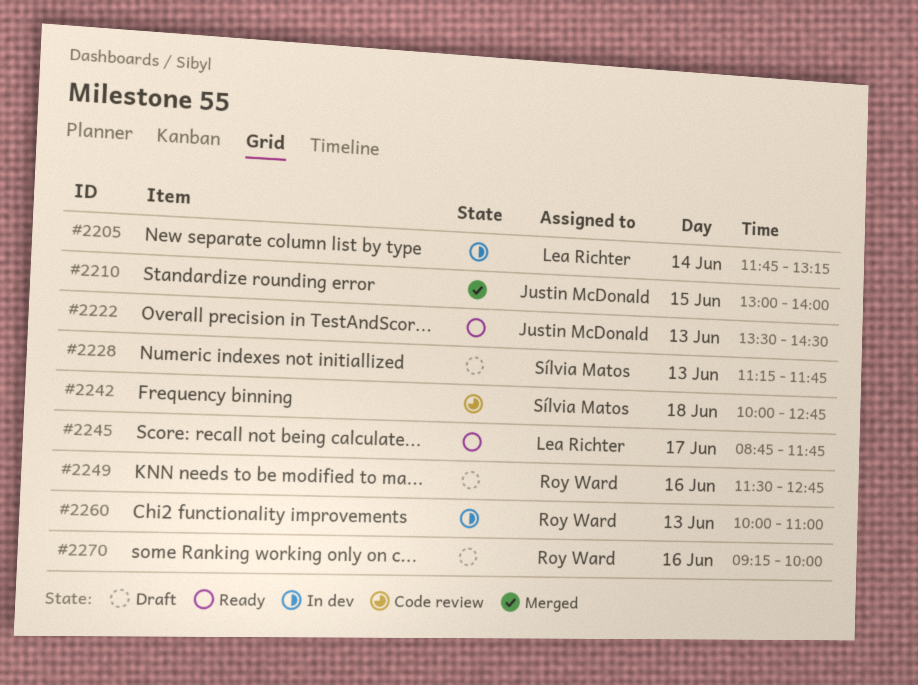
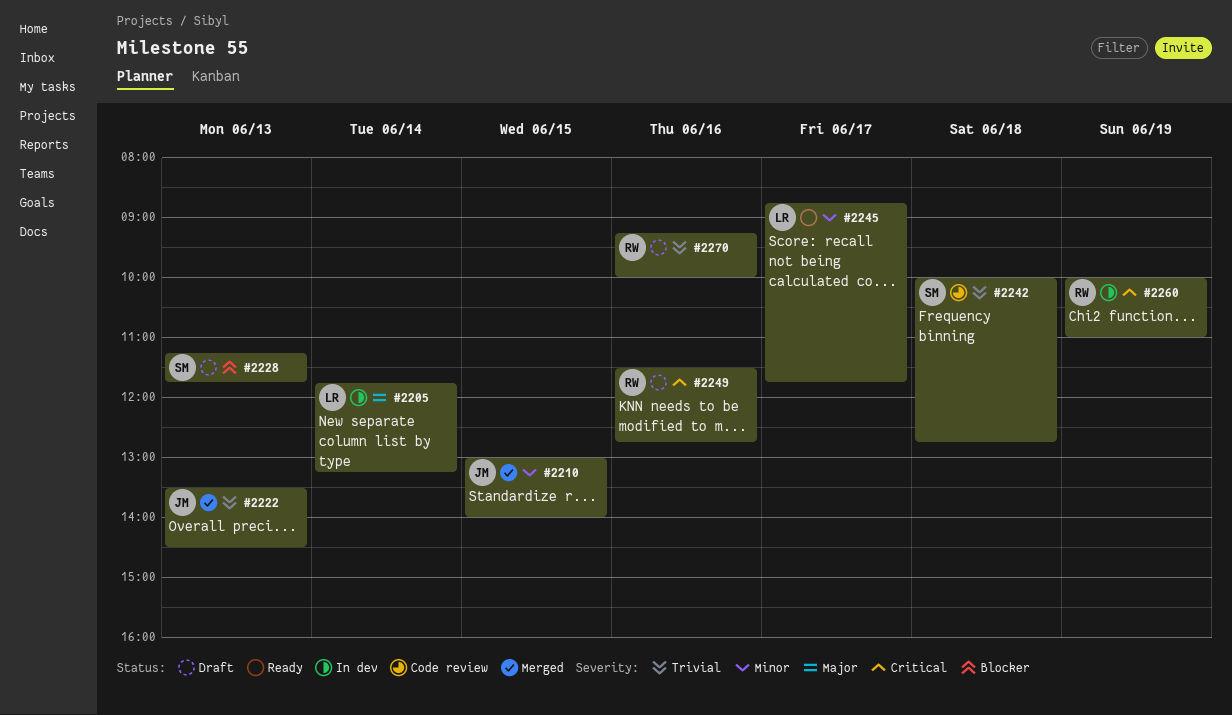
#2222, status: Ready -> Merged
#2260, day: Jun 13 -> Jun 19

